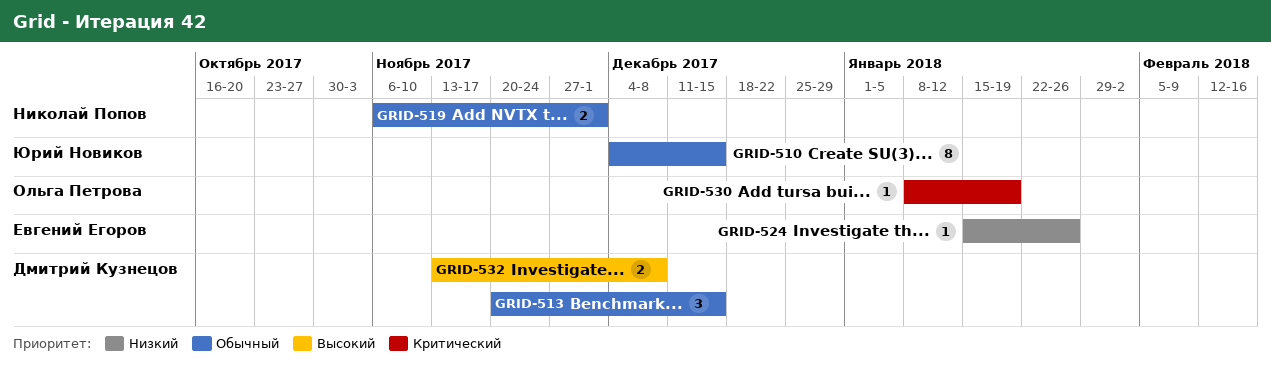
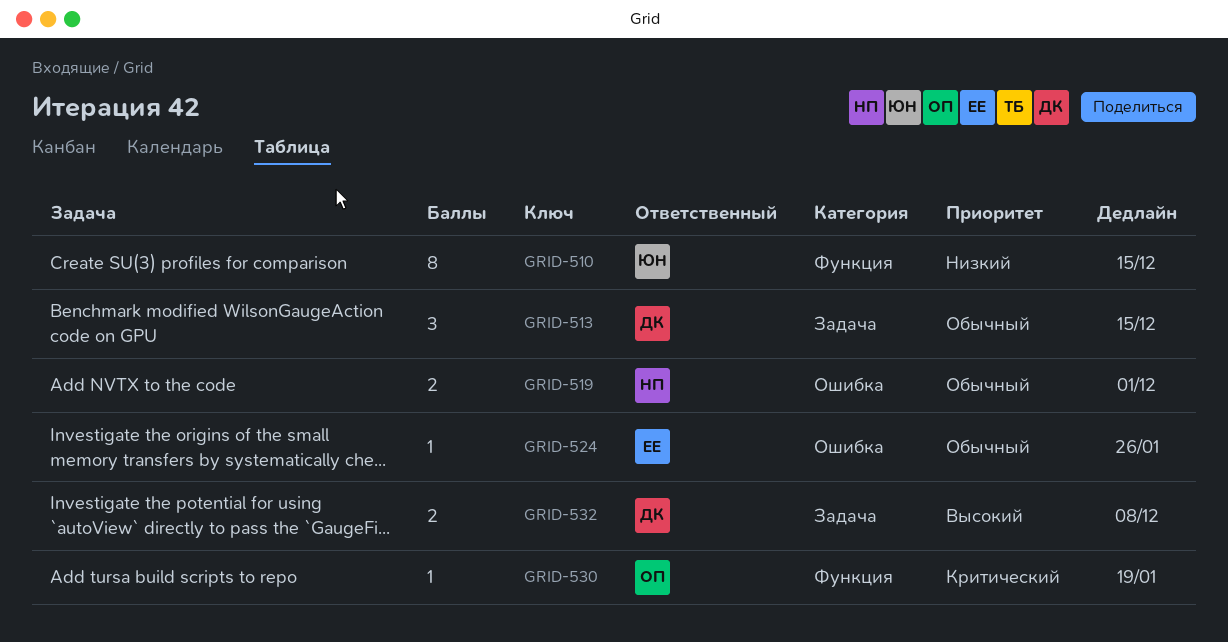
GRID-510, priority: Обычный -> Низкий
GRID-524, priority: Низкий -> Обычный

